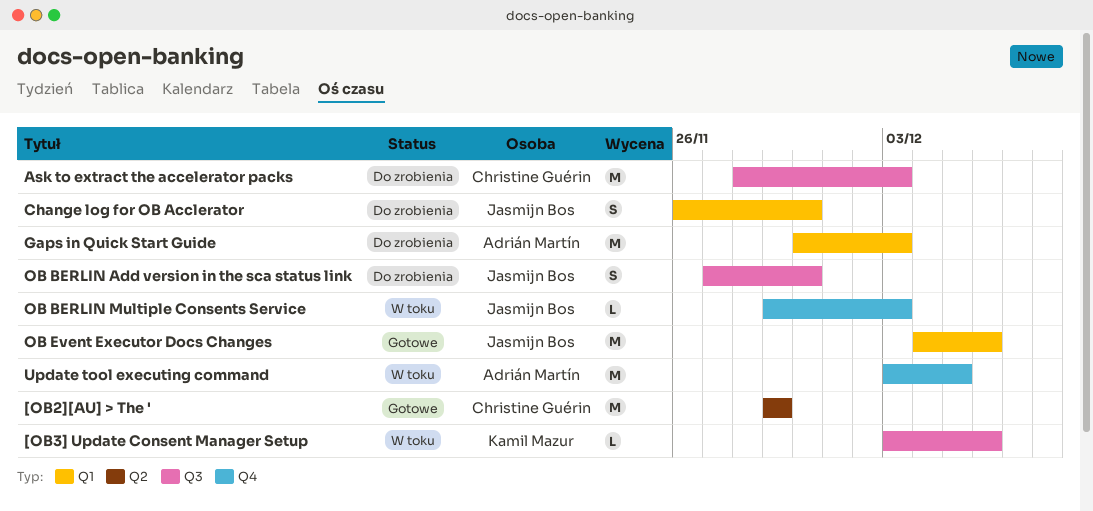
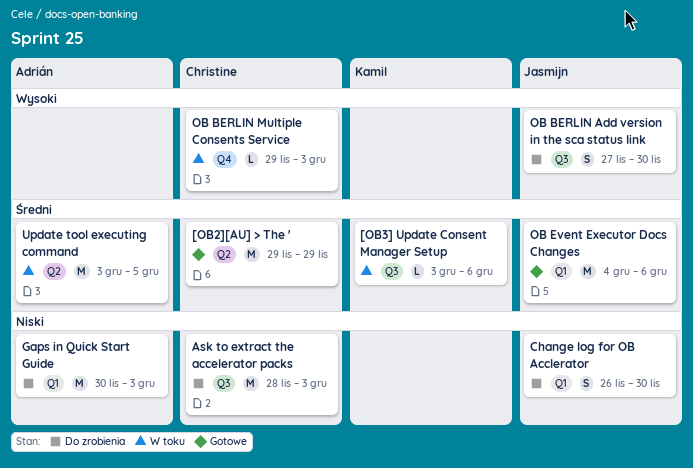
OB BERLIN Multiple Consents Service, owner: Jasmijn Bos -> Christine Guérin
Update tool executing command, label: Q4 -> Q2

